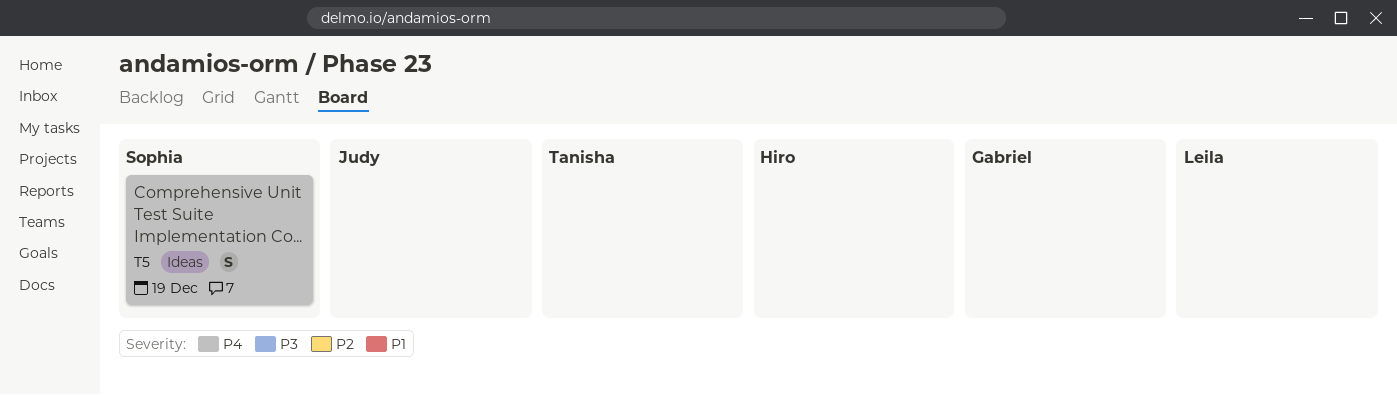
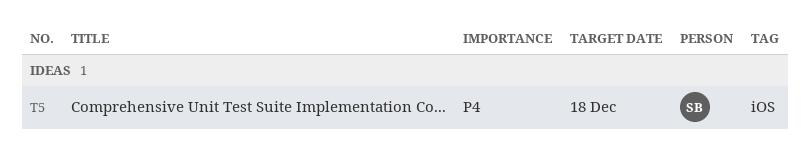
T5, due: Dec 19 -> Dec 18

